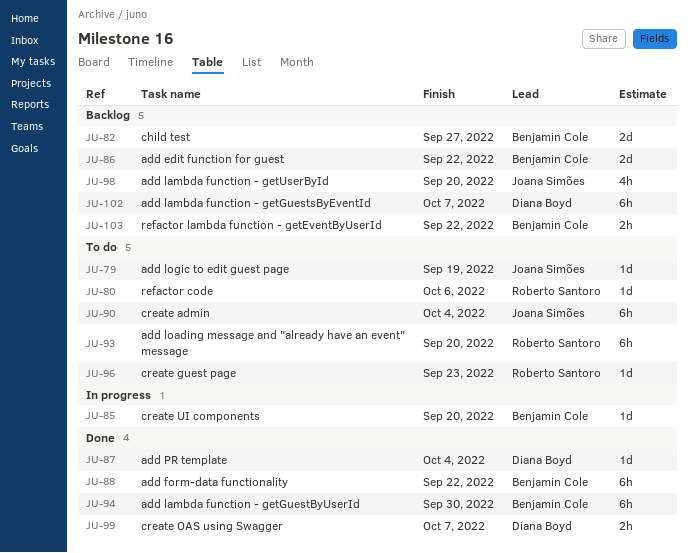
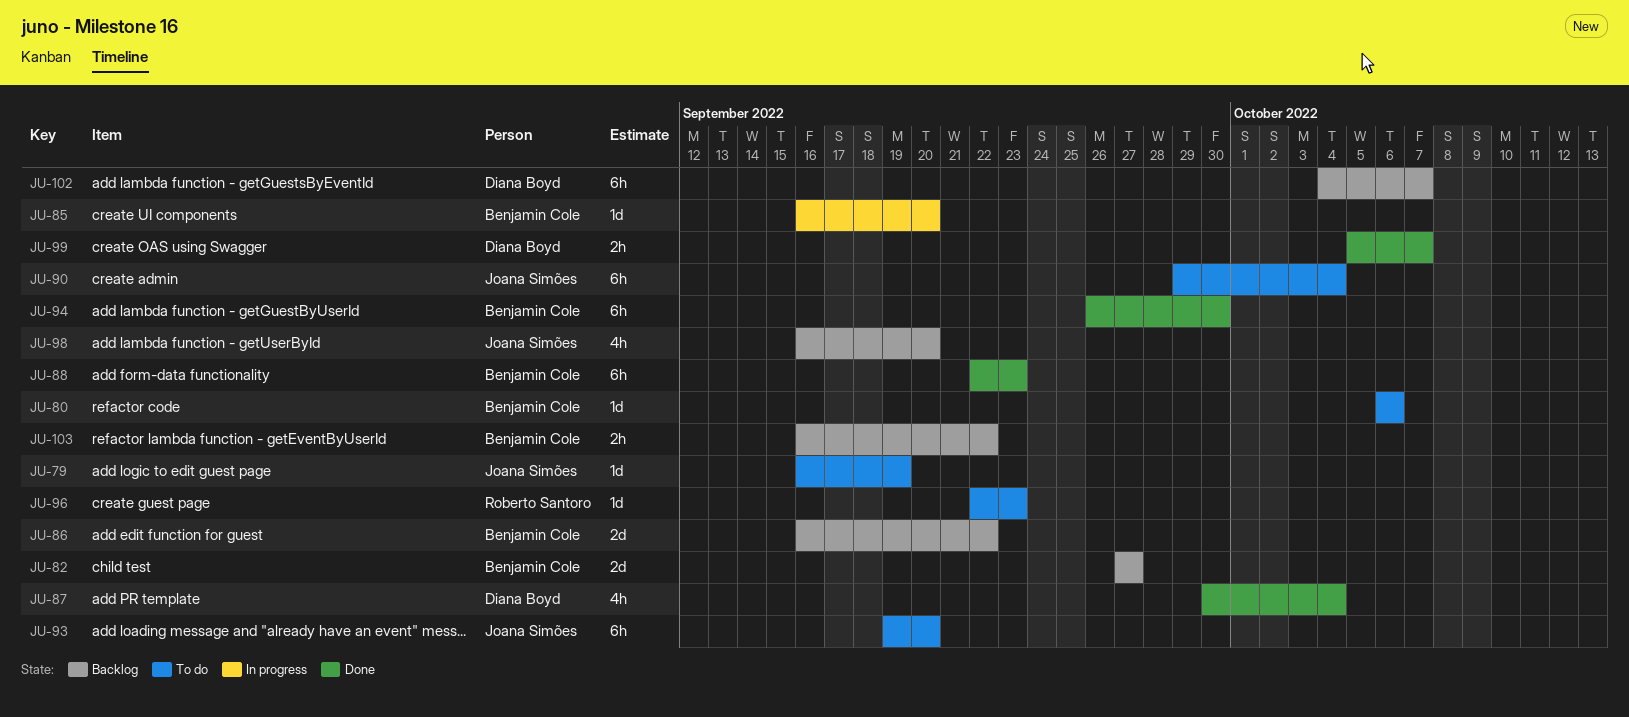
JU-80, owner: Roberto Santoro -> Benjamin Cole
JU-87, estimate: 1d -> 4h
JU-88, due: Sep 22 -> Sep 23
JU-93, owner: Roberto Santoro -> Joana Simões

